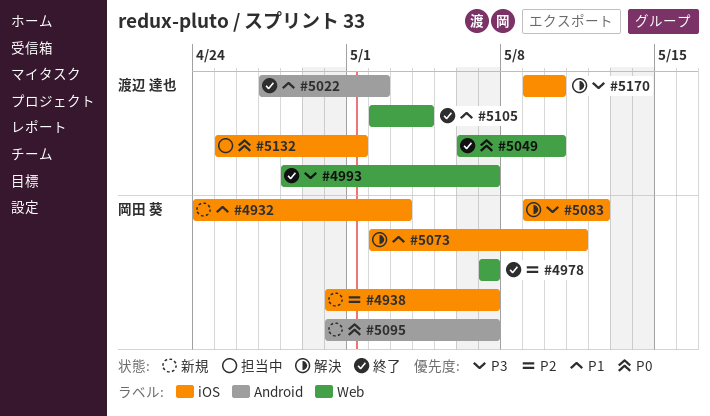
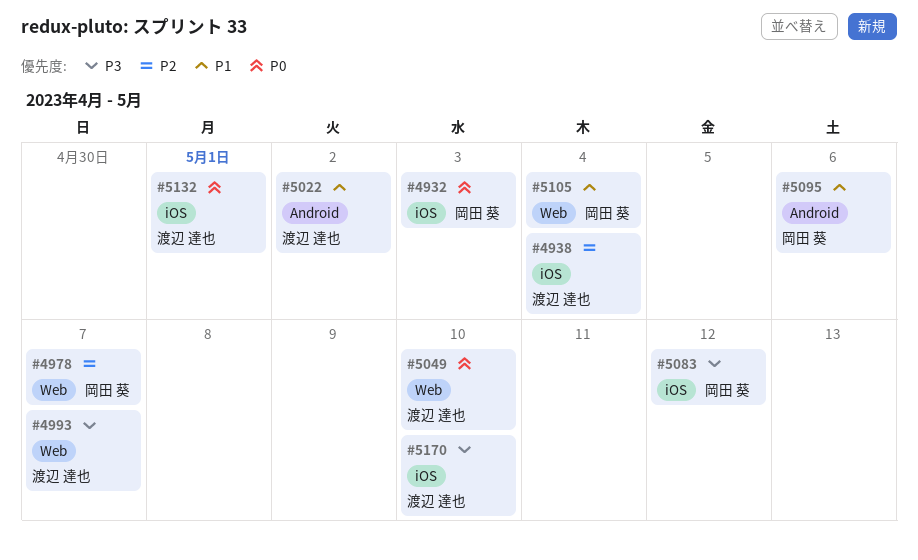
#4932, priority: P1 -> P0
#4938, owner: 岡田 葵 -> 渡辺 達也
#4938, due: May 7 -> May 4
#5073: present -> none
#5095, priority: P0 -> P1
#5095, due: May 7 -> May 6
#5105, owner: 渡辺 達也 -> 岡田 葵

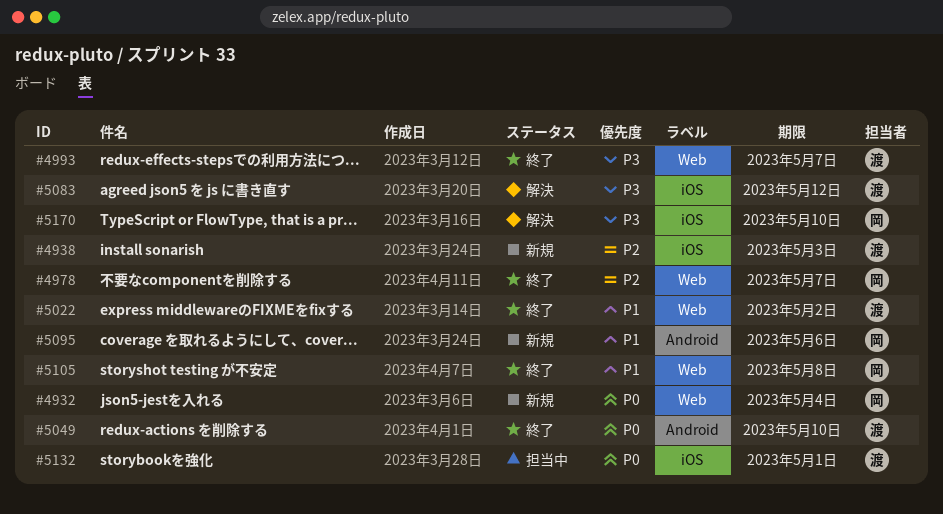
#4932, label: iOS -> Web
#4932, due: May 3 -> May 4
#4938, due: May 4 -> May 3
#5022, label: Android -> Web
#5049, label: Web -> Android
#5083, owner: 岡田 葵 -> 渡辺 達也
#5105, due: May 4 -> May 8
#5170, owner: 渡辺 達也 -> 岡田 葵

